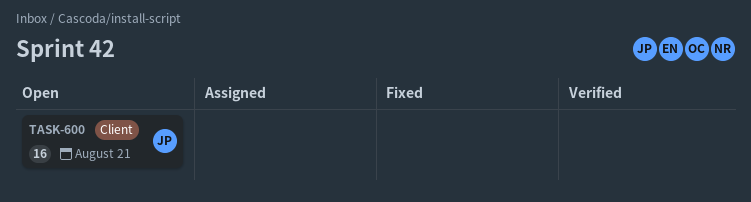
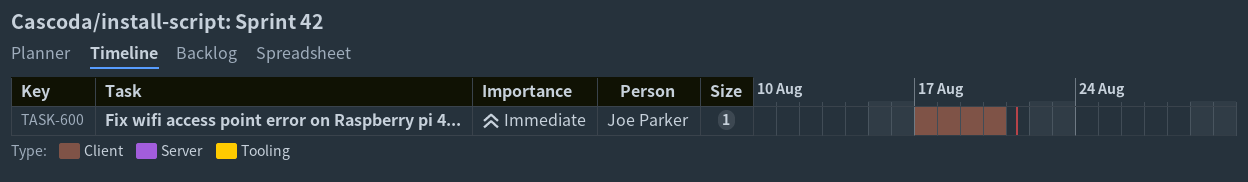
TASK-600, estimate: 16 -> 1
TASK-600, due: Aug 21 -> Aug 20

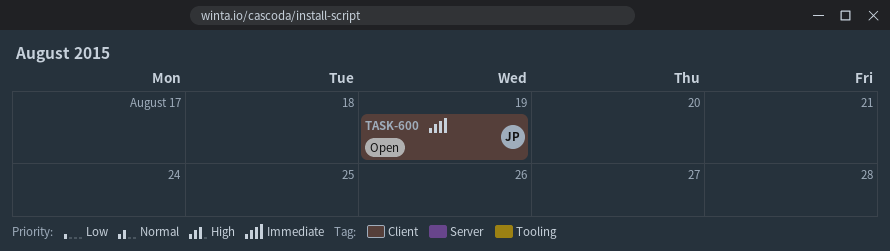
TASK-600, due: Aug 20 -> Aug 19

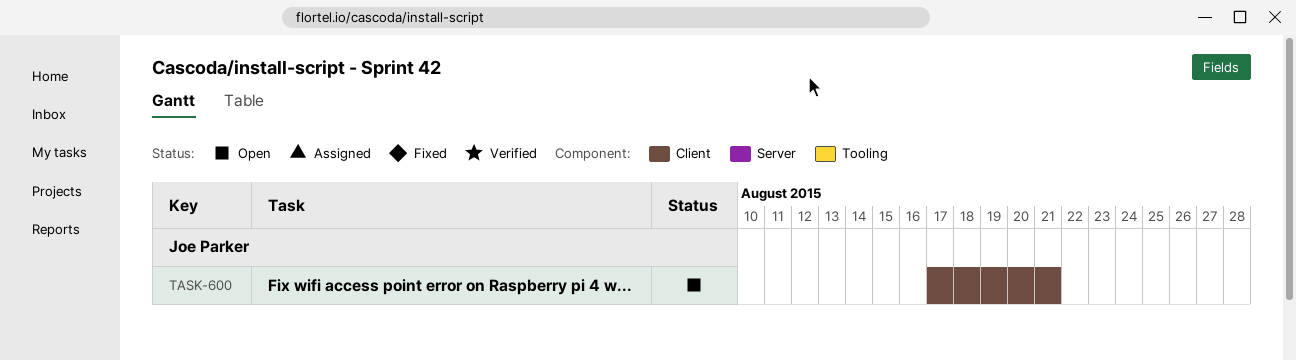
TASK-600, due: Aug 19 -> Aug 21

